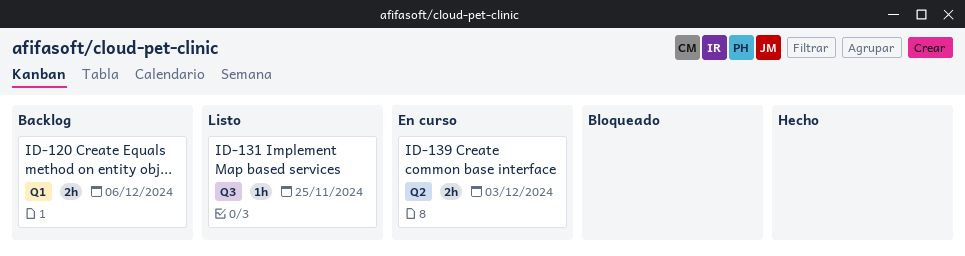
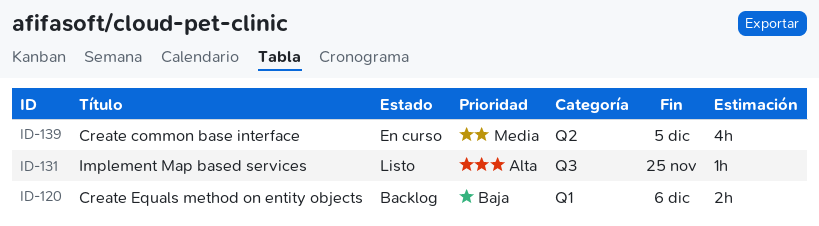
ID-139, estimate: 2h -> 4h
ID-139, due: Dec 3 -> Dec 5

